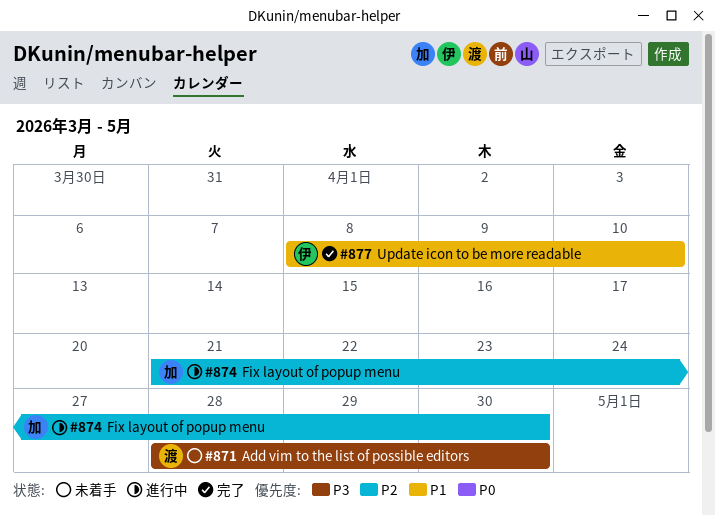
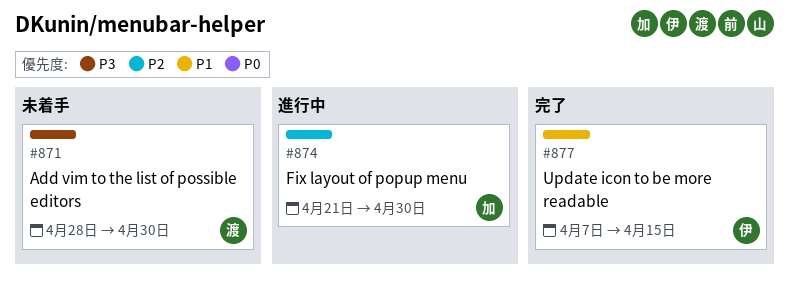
#877, start: Apr 8 -> Apr 7
#877, due: Apr 10 -> Apr 15

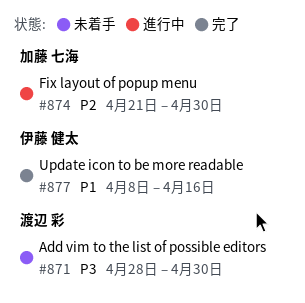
#877, start: Apr 7 -> Apr 8
#877, due: Apr 15 -> Apr 16

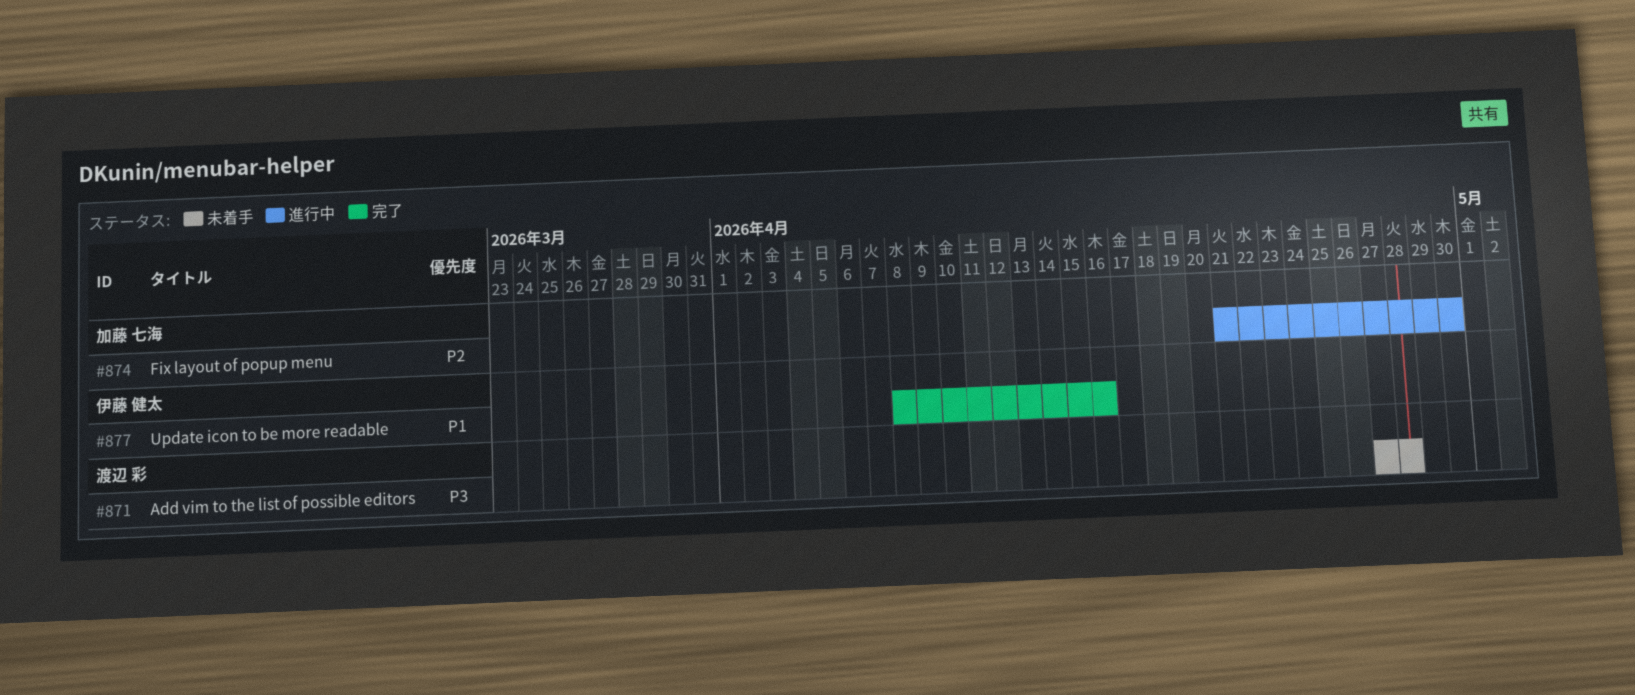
#871, start: Apr 28 -> Apr 27
#871, due: Apr 30 -> Apr 28

